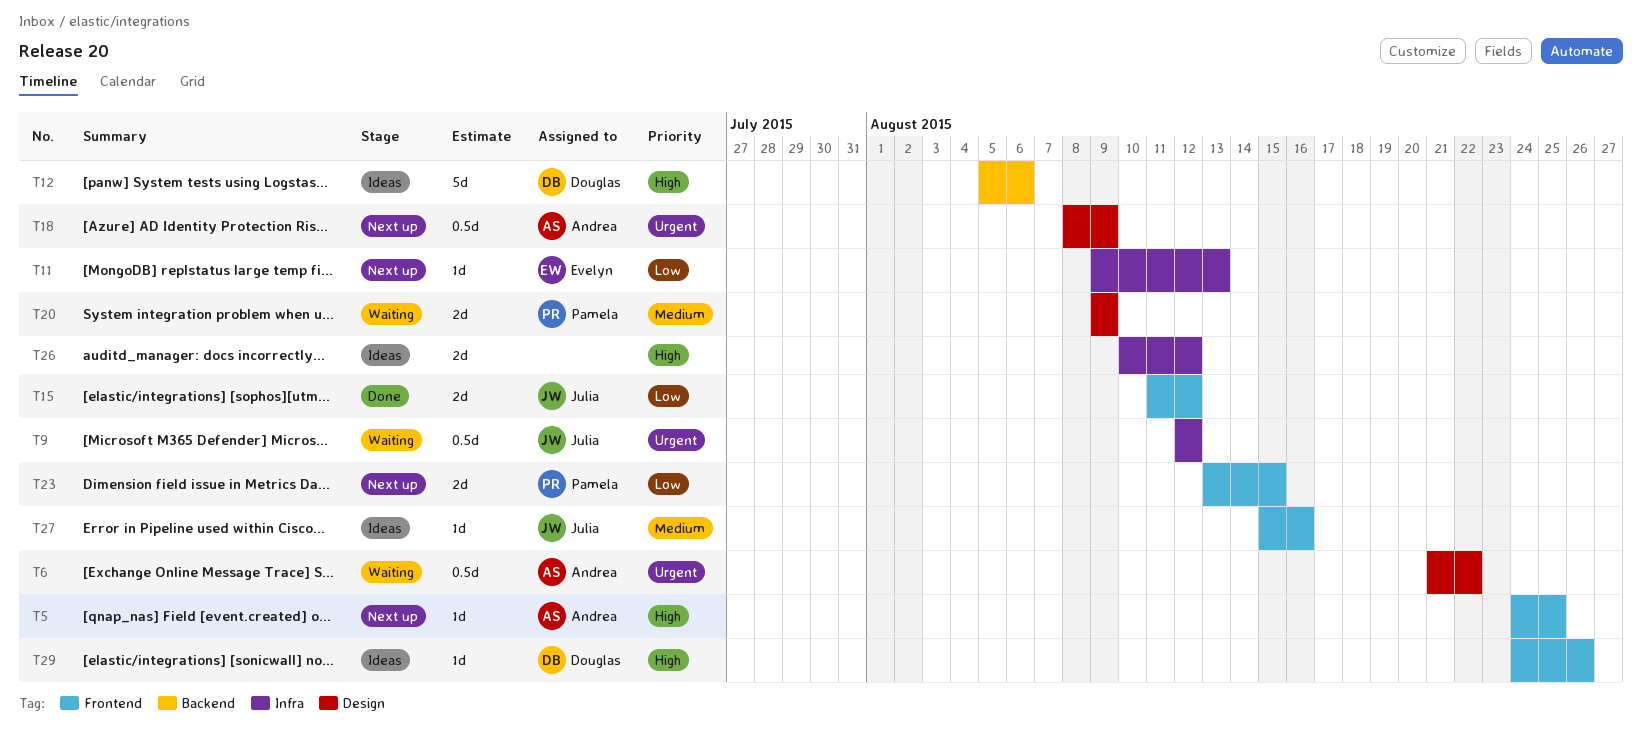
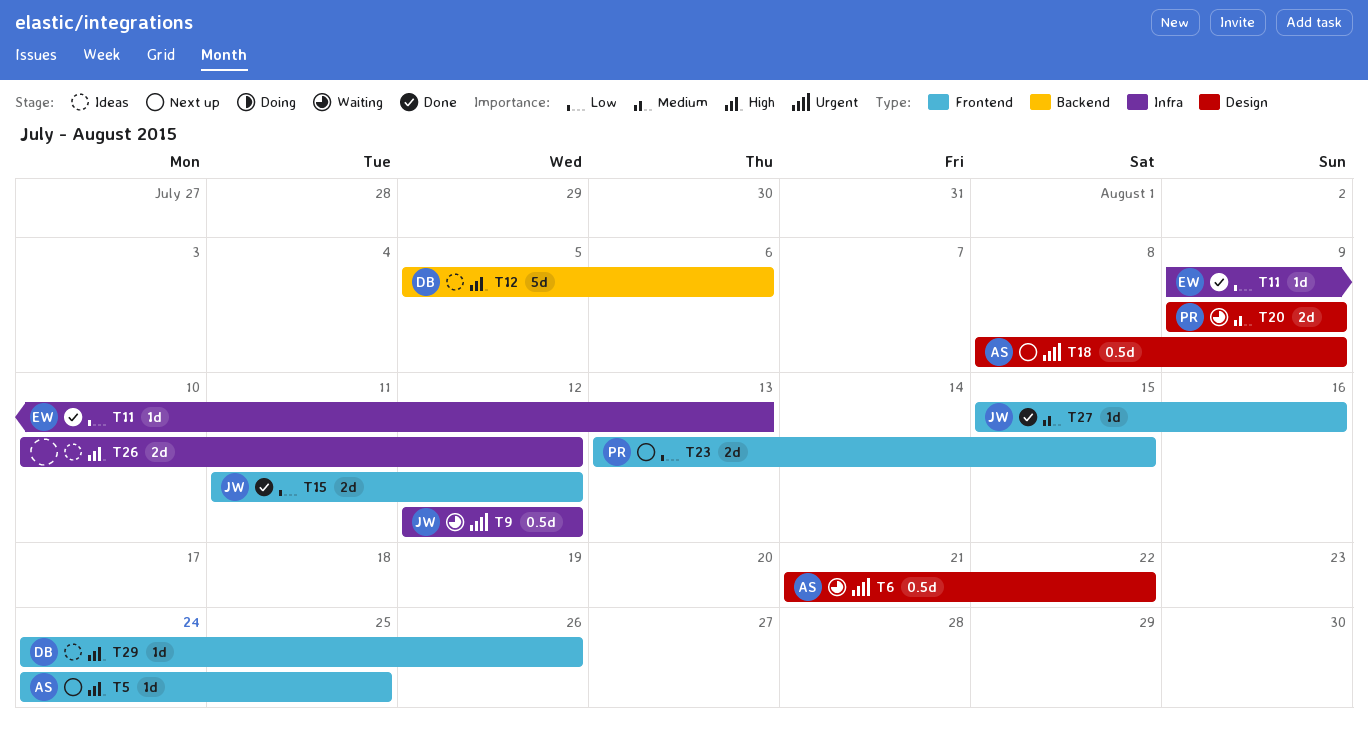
T11, status: Next up -> Done
T27, status: Ideas -> Done

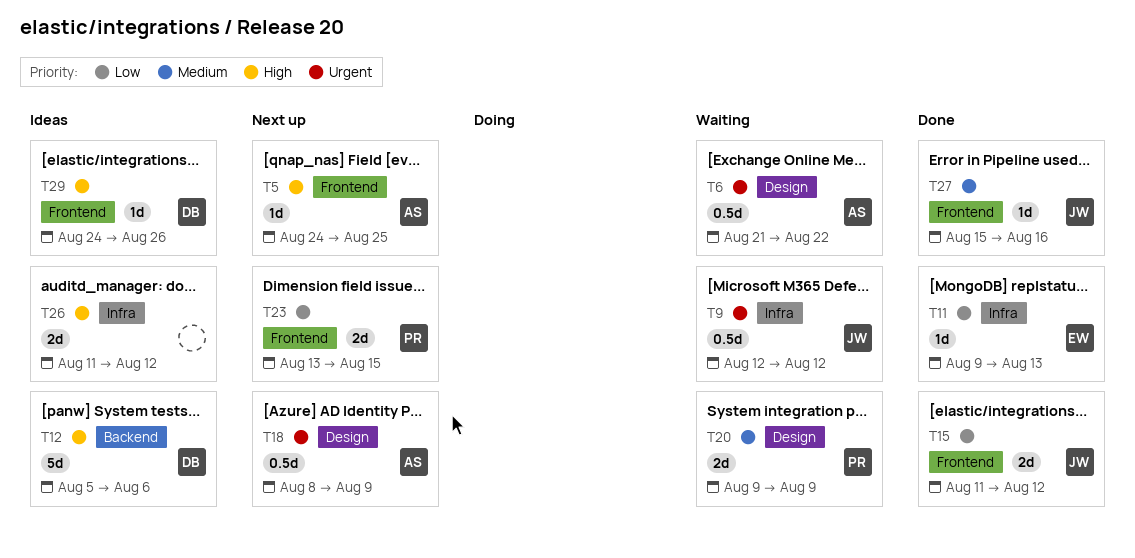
T26, start: Aug 10 -> Aug 11

